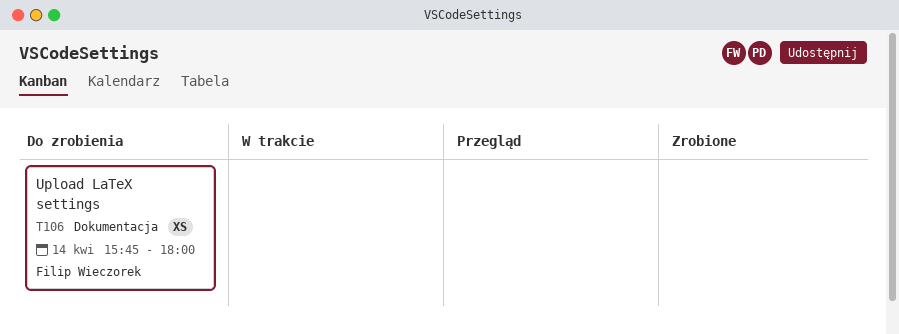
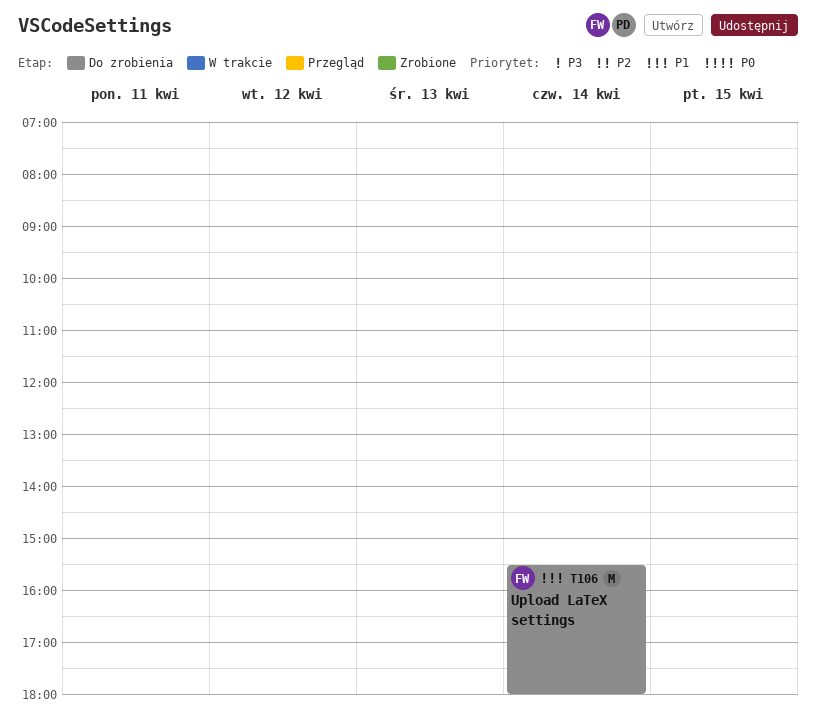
T106, estimate: XS -> M
T106, begins: 15:45 -> 15:30

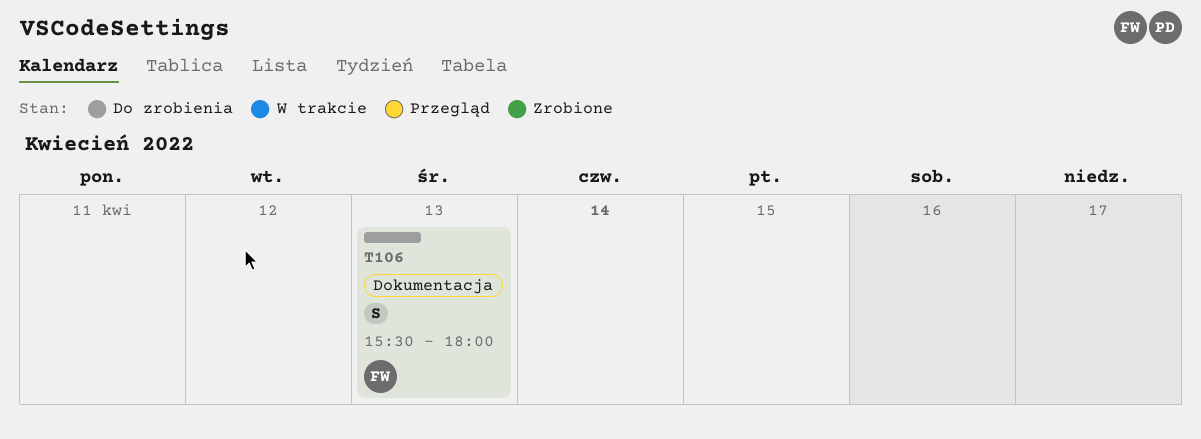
T106, estimate: M -> S
T106, day: Apr 14 -> Apr 13

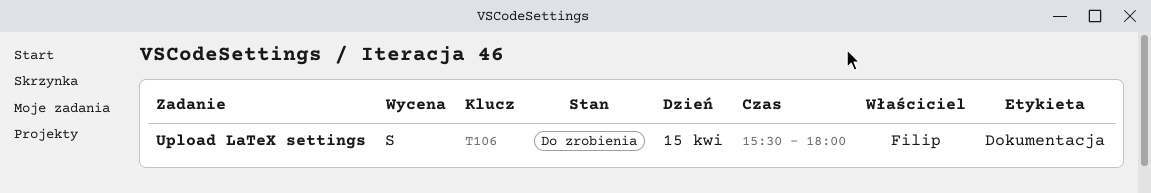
T106, day: Apr 13 -> Apr 15

